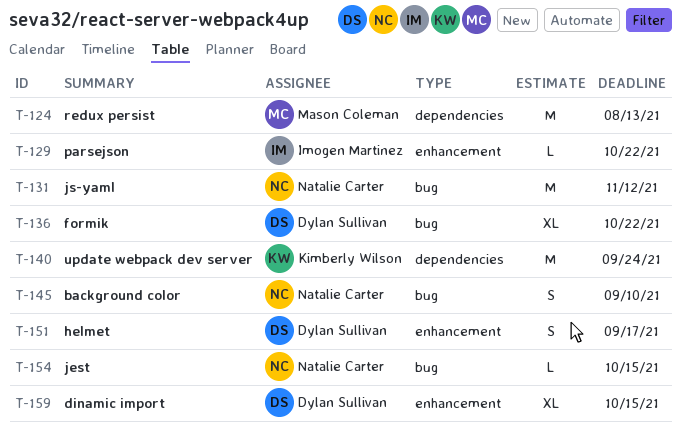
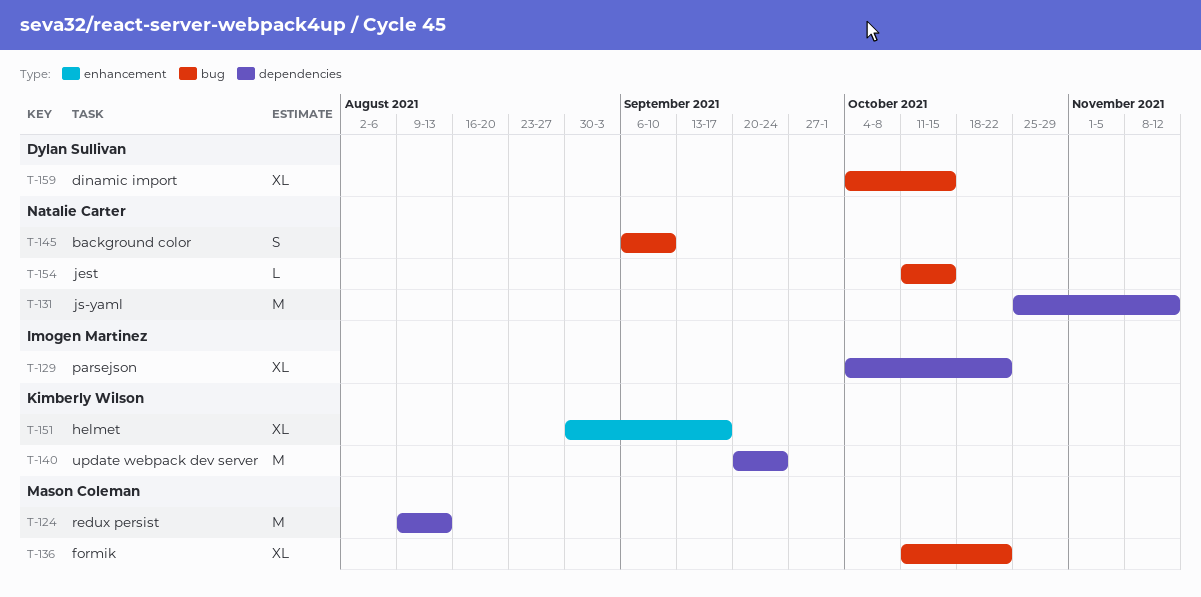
T-129, label: enhancement -> dependencies
T-129, estimate: L -> XL
T-131, label: bug -> dependencies
T-136, owner: Dylan Sullivan -> Mason Coleman
T-151, owner: Dylan Sullivan -> Kimberly Wilson
T-151, estimate: S -> XL
T-159, label: enhancement -> bug

